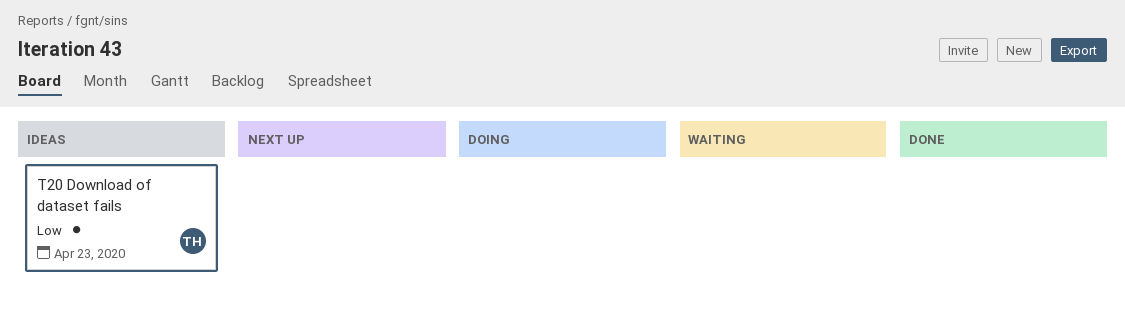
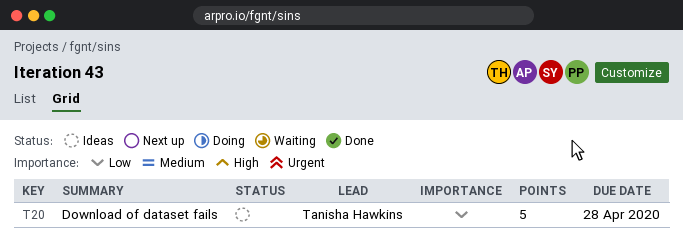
T20, estimate: 1 -> 5
T20, due: Apr 23 -> Apr 28

